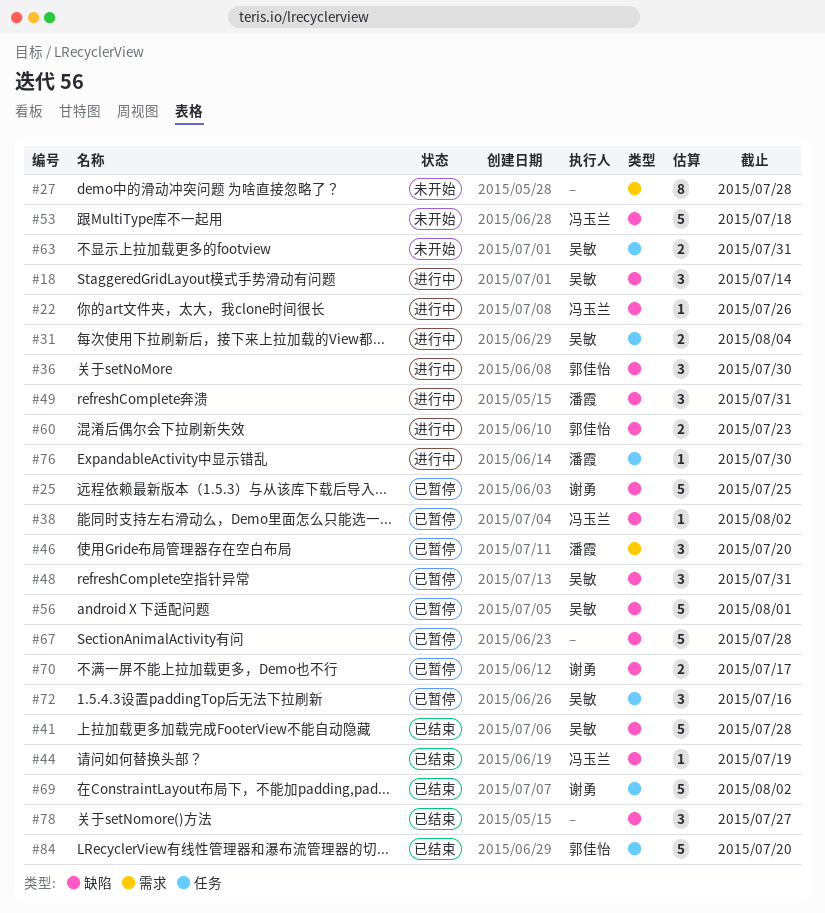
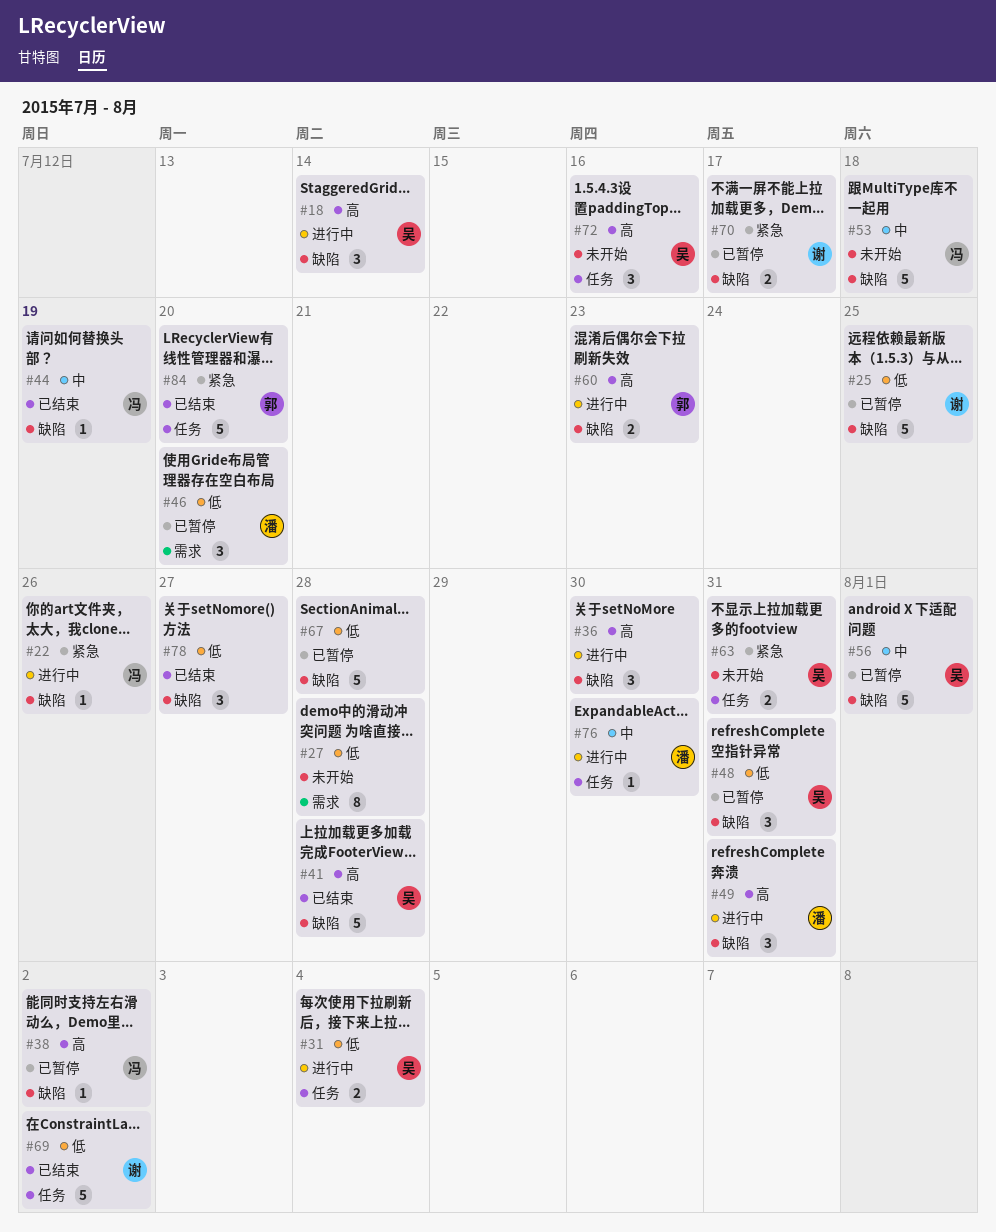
#36, owner: 郭佳怡 -> none
#72, status: 已暂停 -> 未开始

